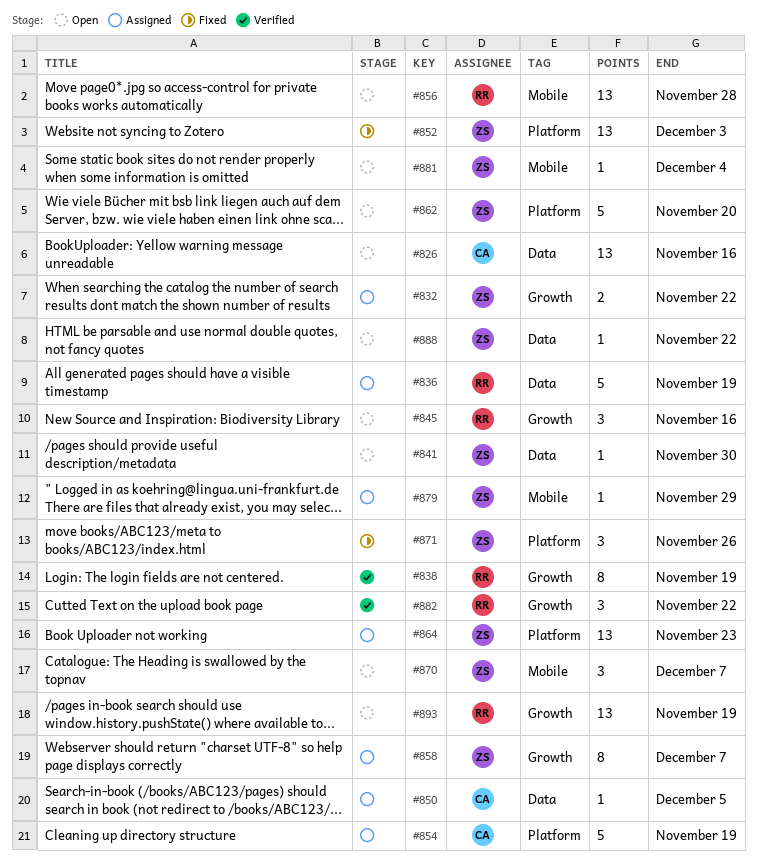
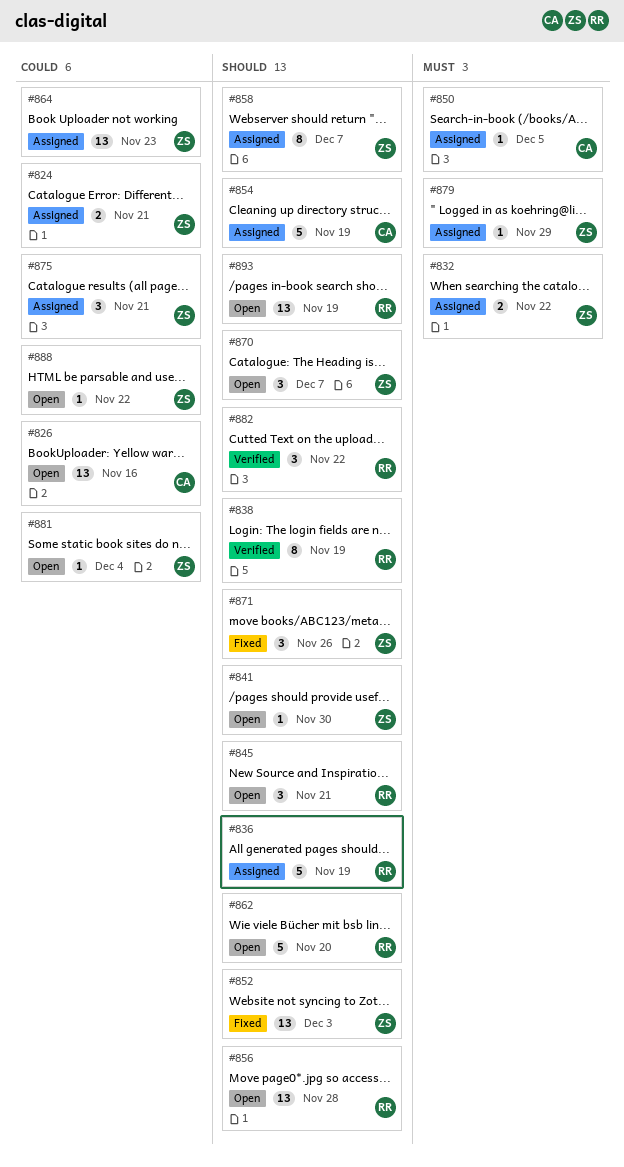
#824: none -> present
#845, due: Nov 16 -> Nov 21
#862, owner: ZS -> RR
#875: none -> present

